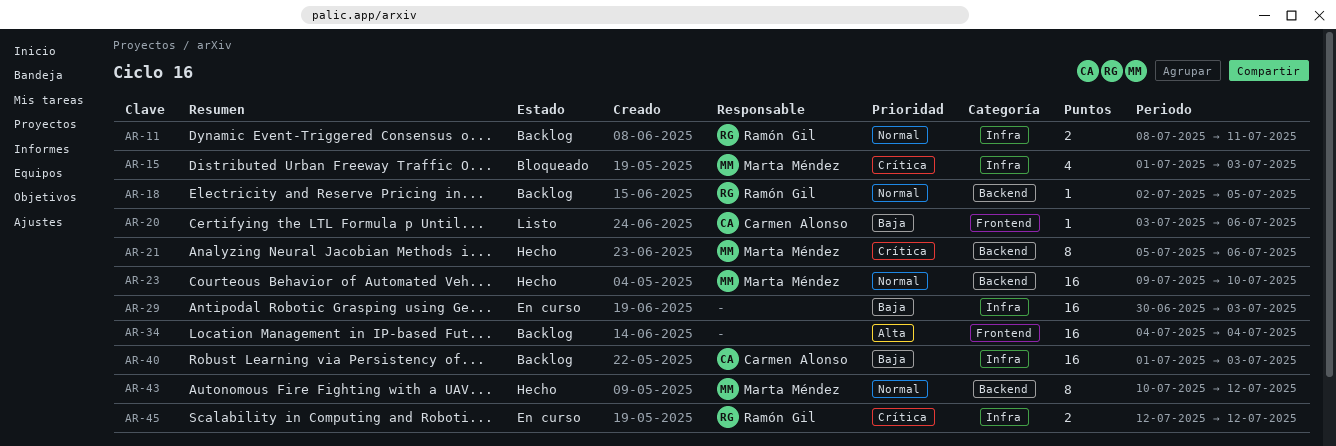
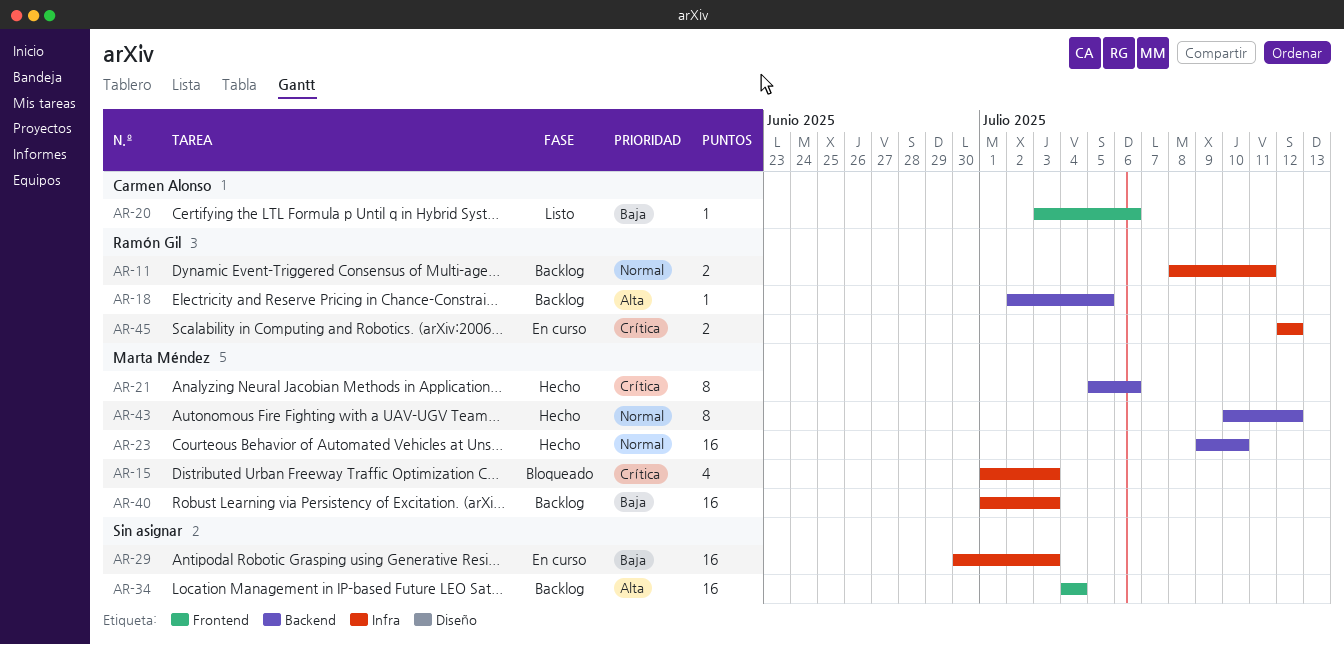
AR-18, priority: Normal -> Alta
AR-40, owner: Carmen Alonso -> Marta Méndez

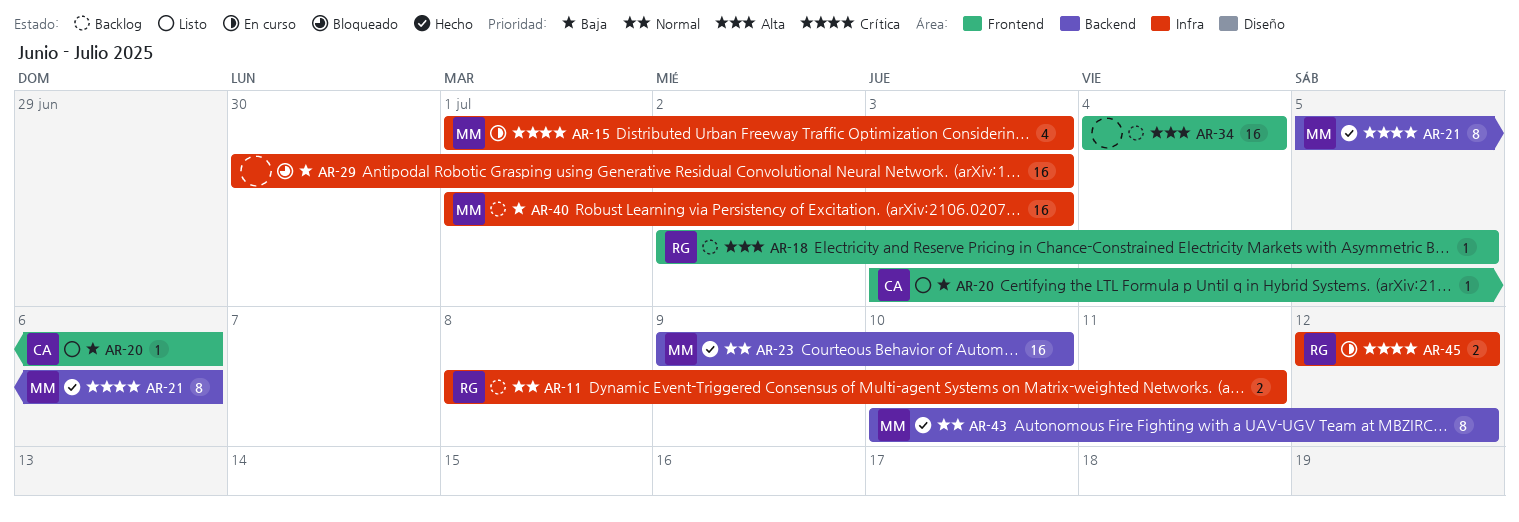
AR-15, status: Bloqueado -> En curso
AR-18, label: Backend -> Frontend
AR-29, status: En curso -> Bloqueado

